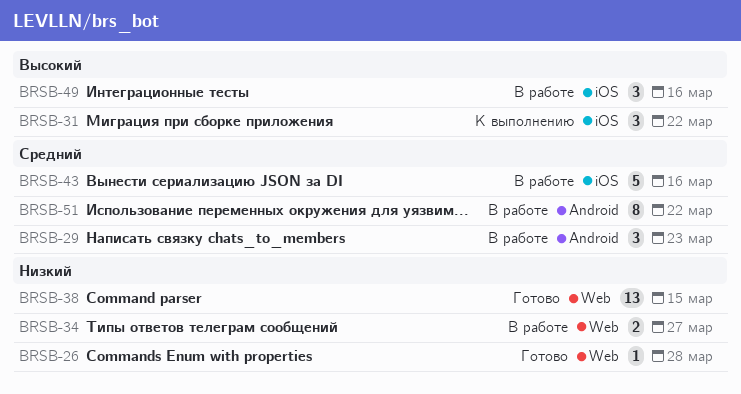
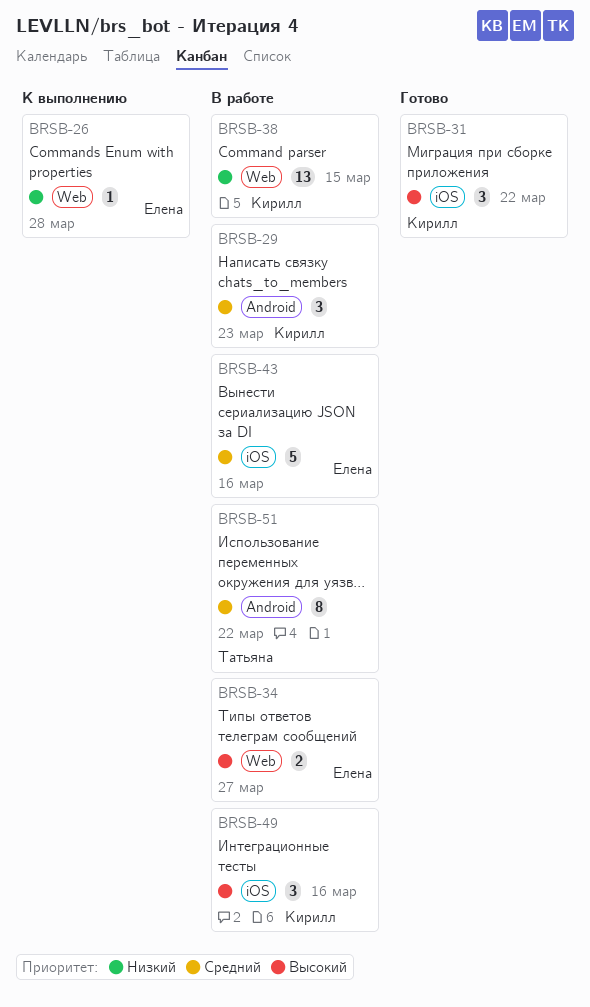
BRSB-26, status: Готово -> К выполнению
BRSB-31, status: К выполнению -> Готово
BRSB-34, priority: Низкий -> Высокий
BRSB-38, status: Готово -> В работе

